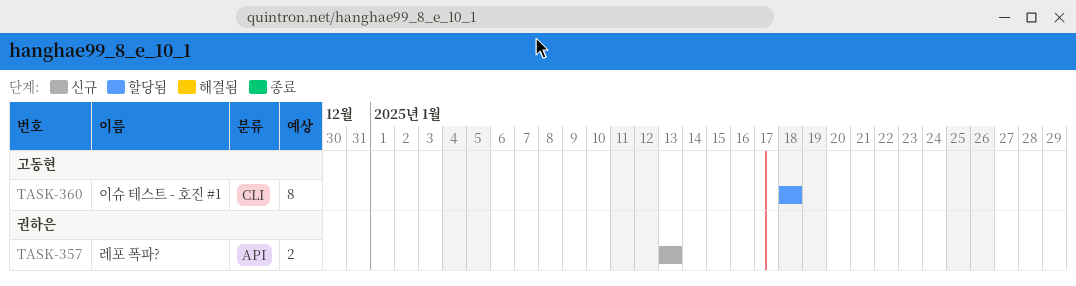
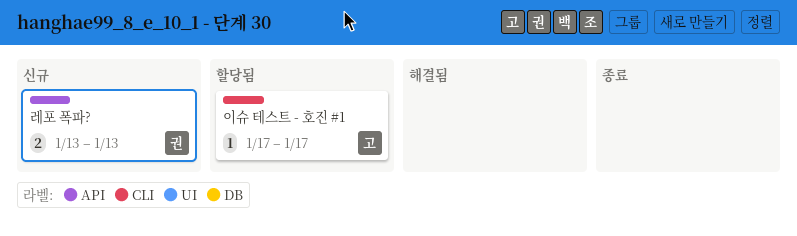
이슈 테스트 - 호진 #1, estimate: 8 -> 1
이슈 테스트 - 호진 #1, start: Jan 18 -> Jan 17
이슈 테스트 - 호진 #1, due: Jan 18 -> Jan 17

